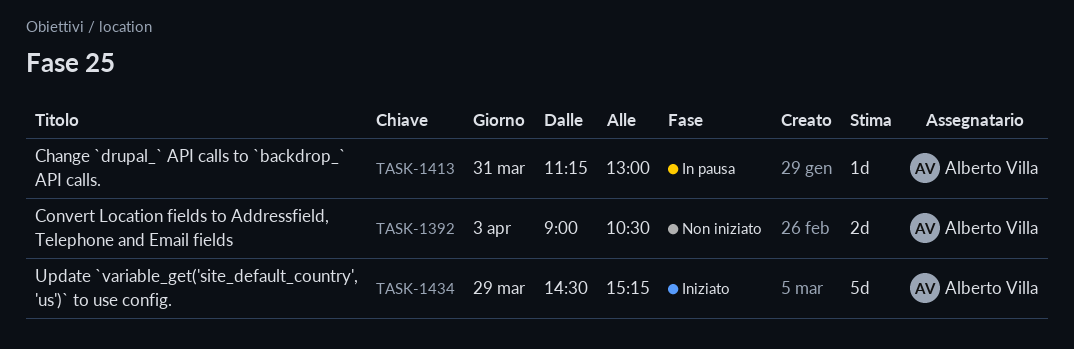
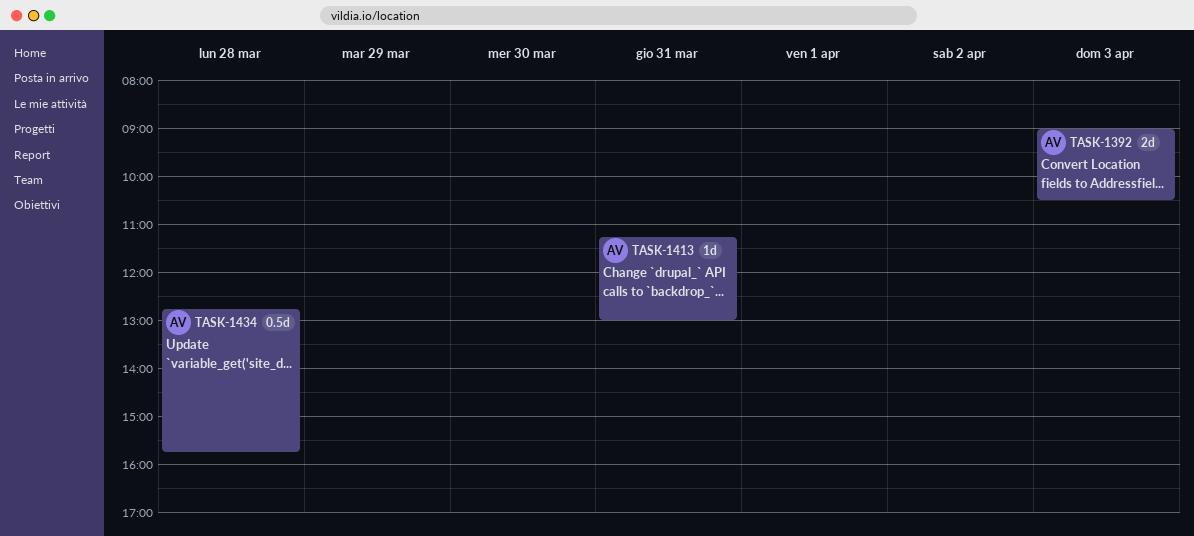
TASK-1434, estimate: 5d -> 0.5d
TASK-1434, day: Mar 29 -> Mar 28
TASK-1434, begins: 14:30 -> 12:45
TASK-1434, ends: 15:15 -> 15:45

